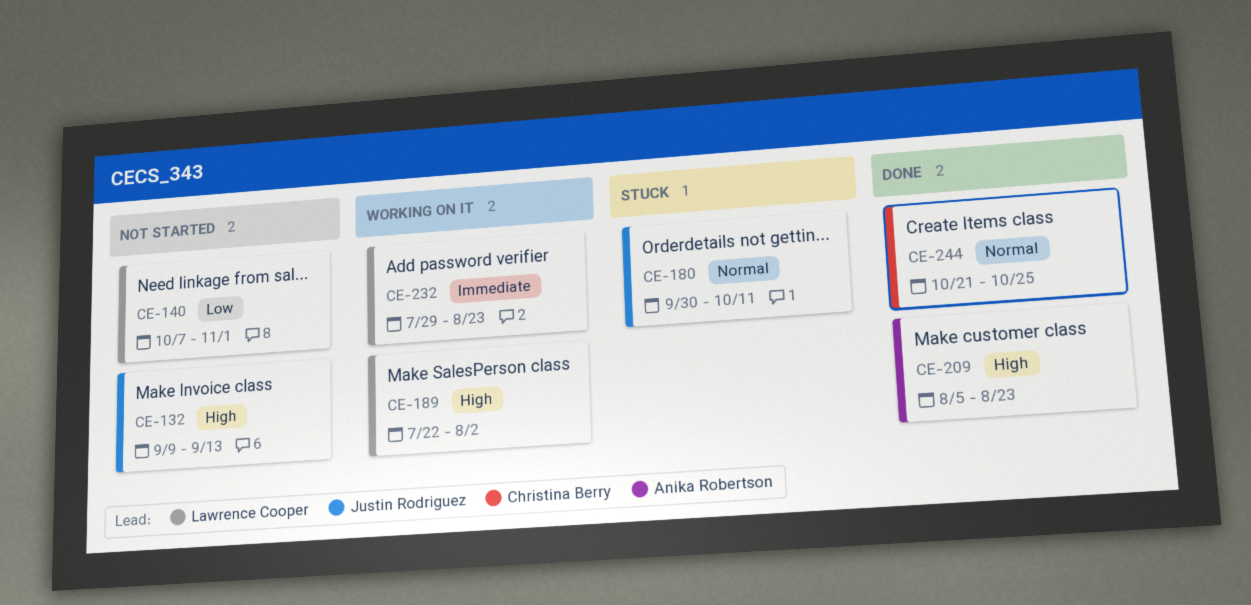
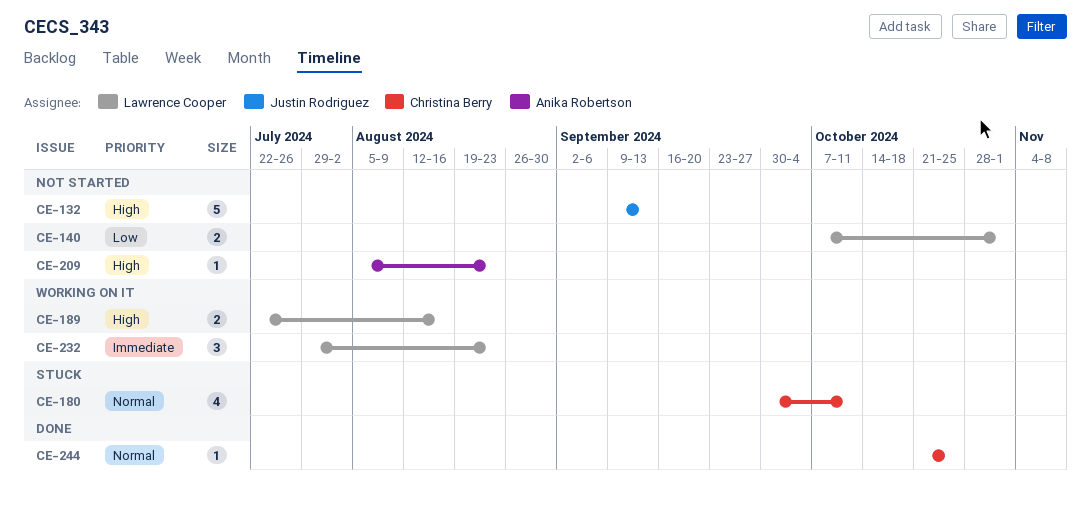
CE-180, owner: Justin Rodriguez -> Christina Berry
CE-189, due: Aug 2 -> Aug 16
CE-209, status: Done -> Not started

